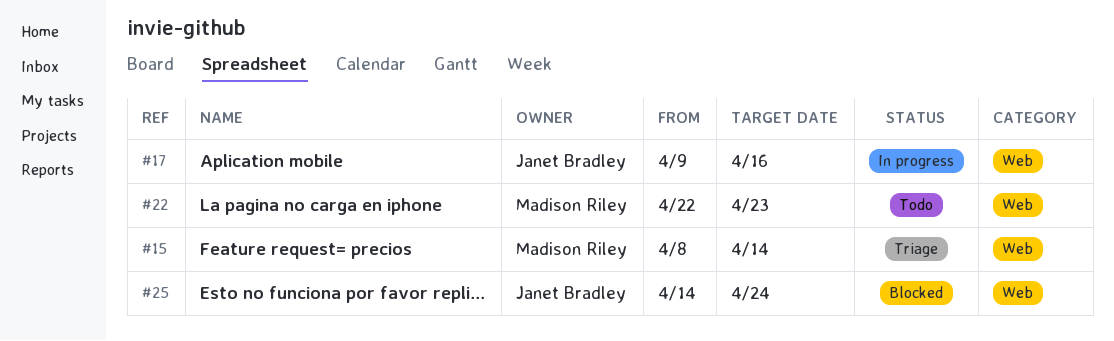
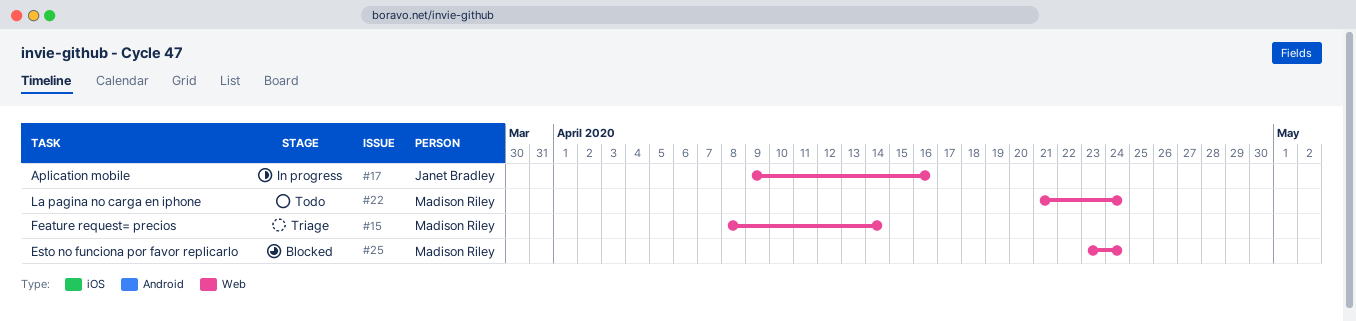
#22, start: Apr 22 -> Apr 21
#22, due: Apr 23 -> Apr 24
#25, owner: Janet Bradley -> Madison Riley
#25, start: Apr 14 -> Apr 23

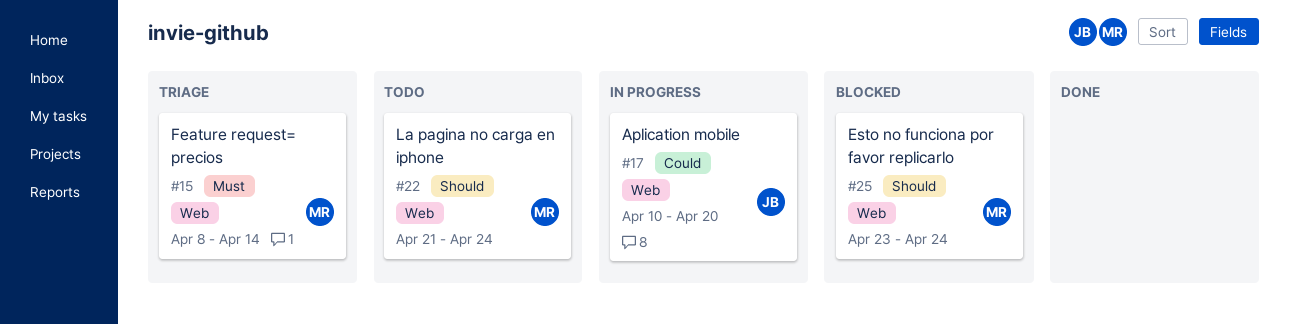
#17, start: Apr 9 -> Apr 10
#17, due: Apr 16 -> Apr 20

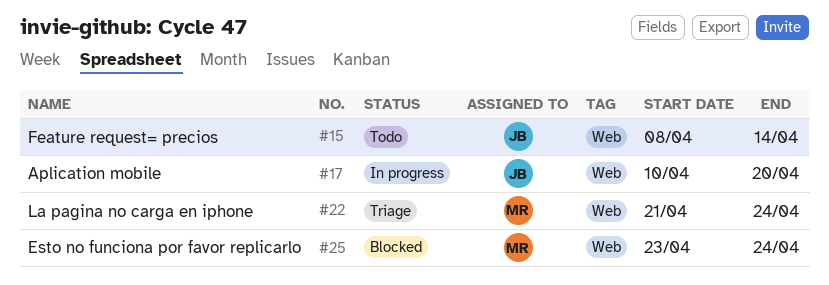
#15, status: Triage -> Todo
#15, owner: MR -> JB
#22, status: Todo -> Triage

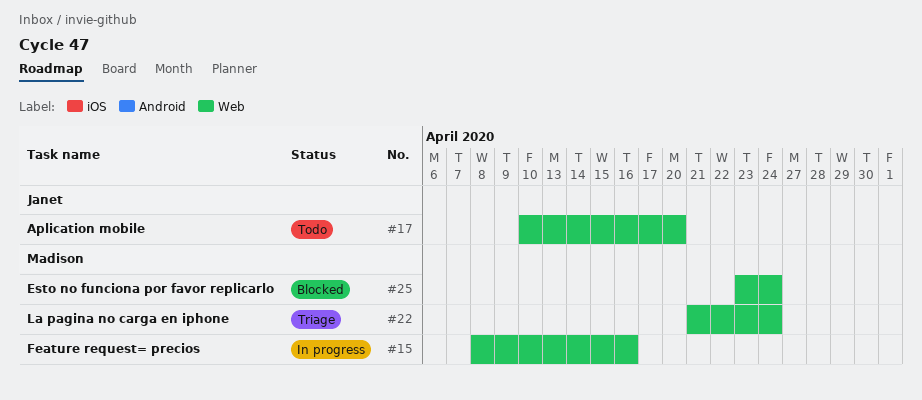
#15, status: Todo -> In progress
#15, owner: Janet -> Madison
#15, due: Apr 14 -> Apr 16
#17, status: In progress -> Todo

